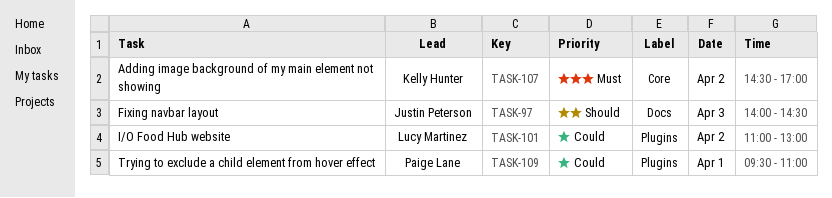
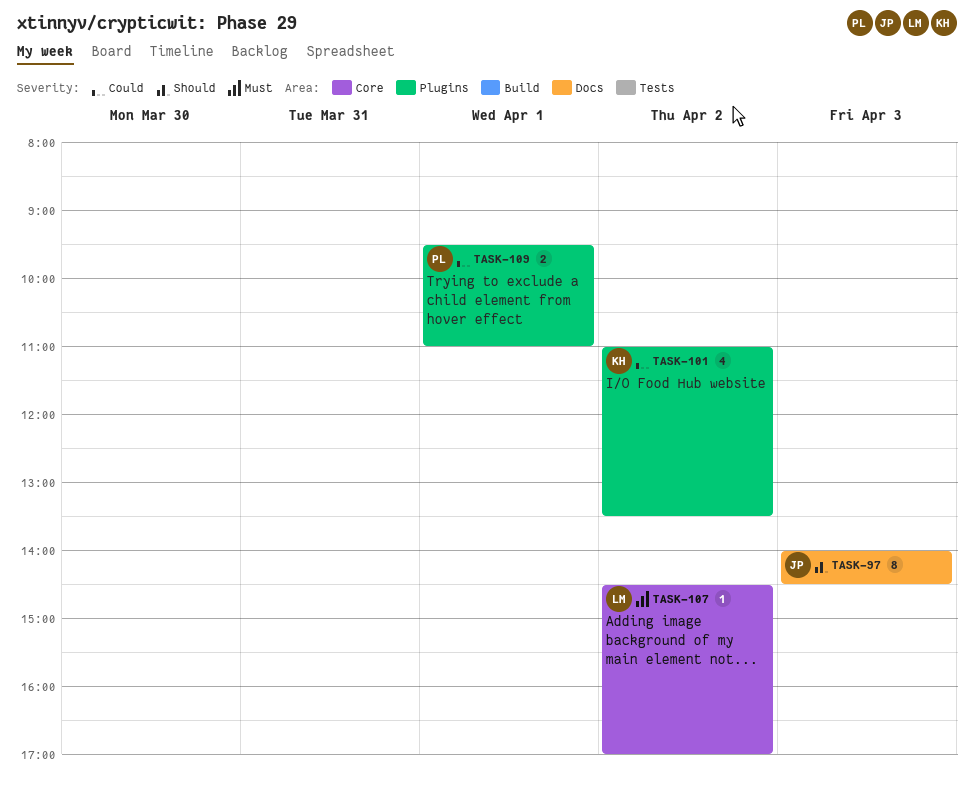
TASK-101, owner: Lucy Martinez -> Kelly Hunter
TASK-101, ends: 13:00 -> 13:30
TASK-107, owner: Kelly Hunter -> Lucy Martinez

